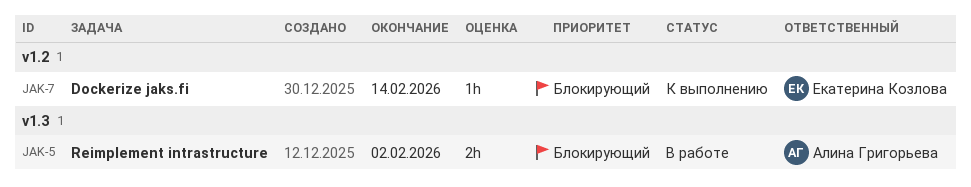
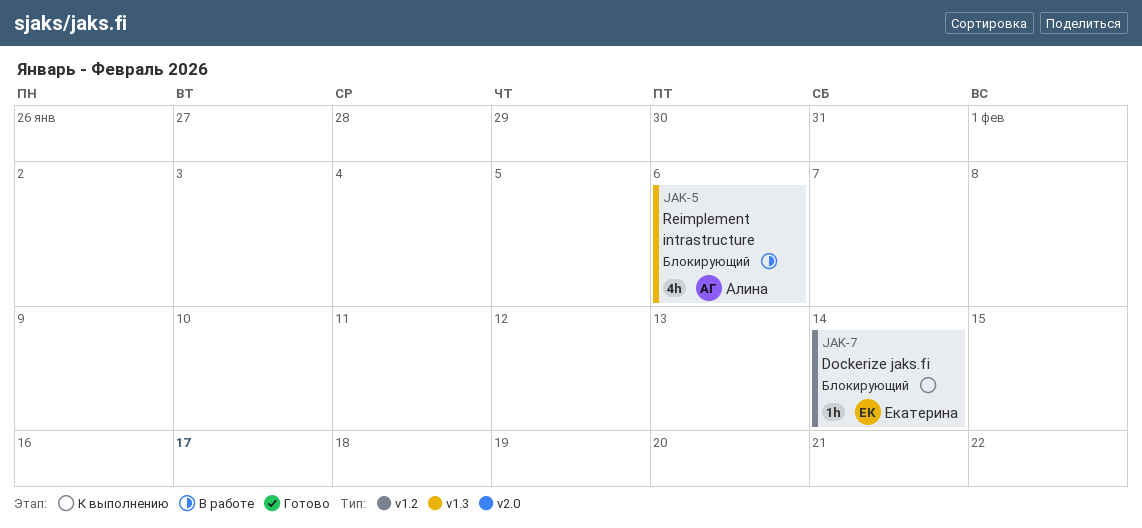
JAK-5, estimate: 2h -> 4h
JAK-5, due: Feb 2 -> Feb 6

